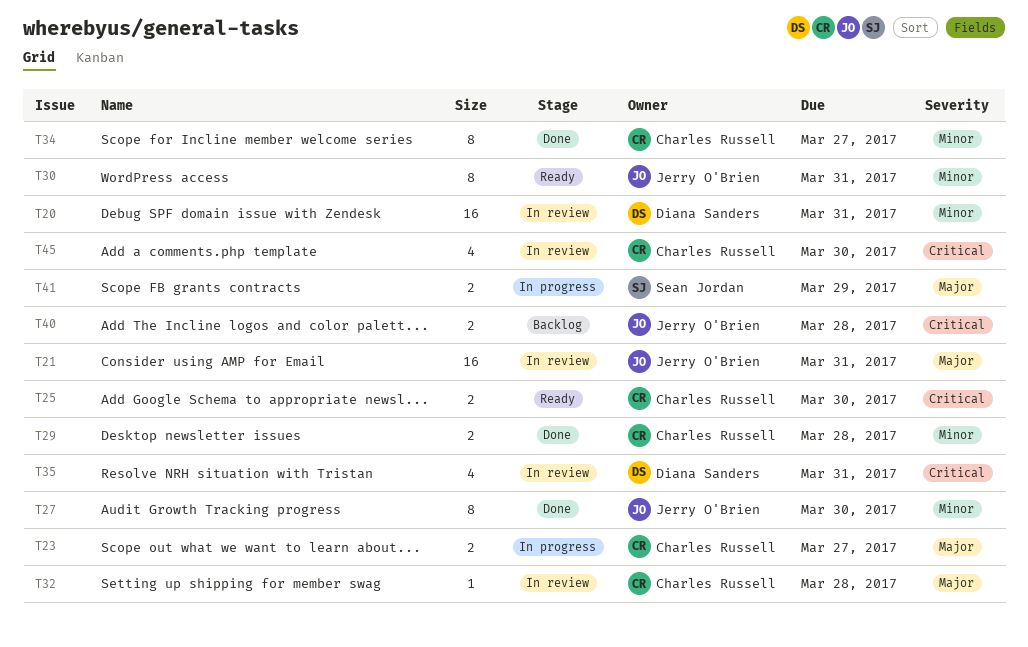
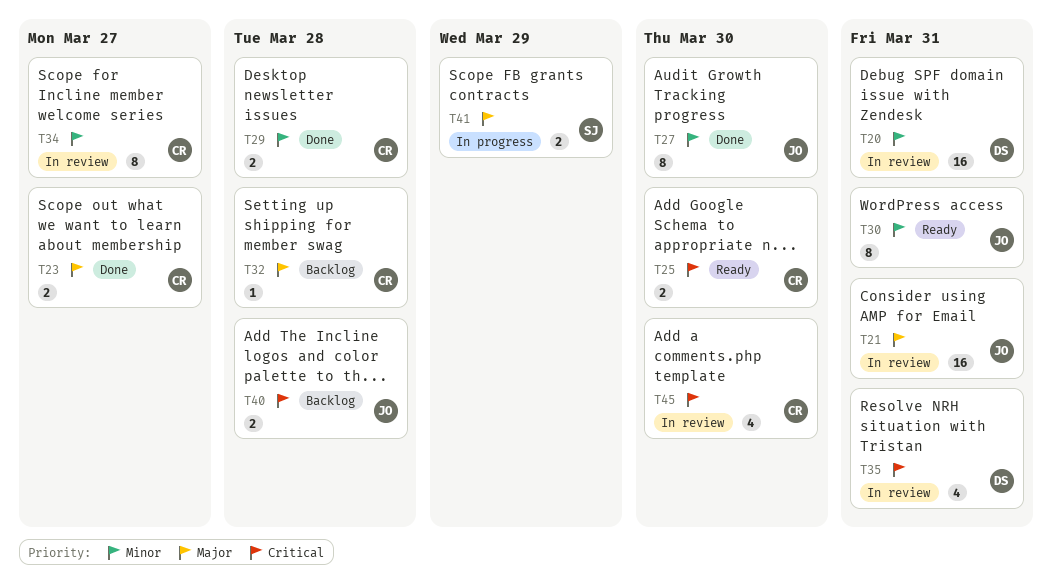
T23, status: In progress -> Done
T32, status: In review -> Backlog
T34, status: Done -> In review

